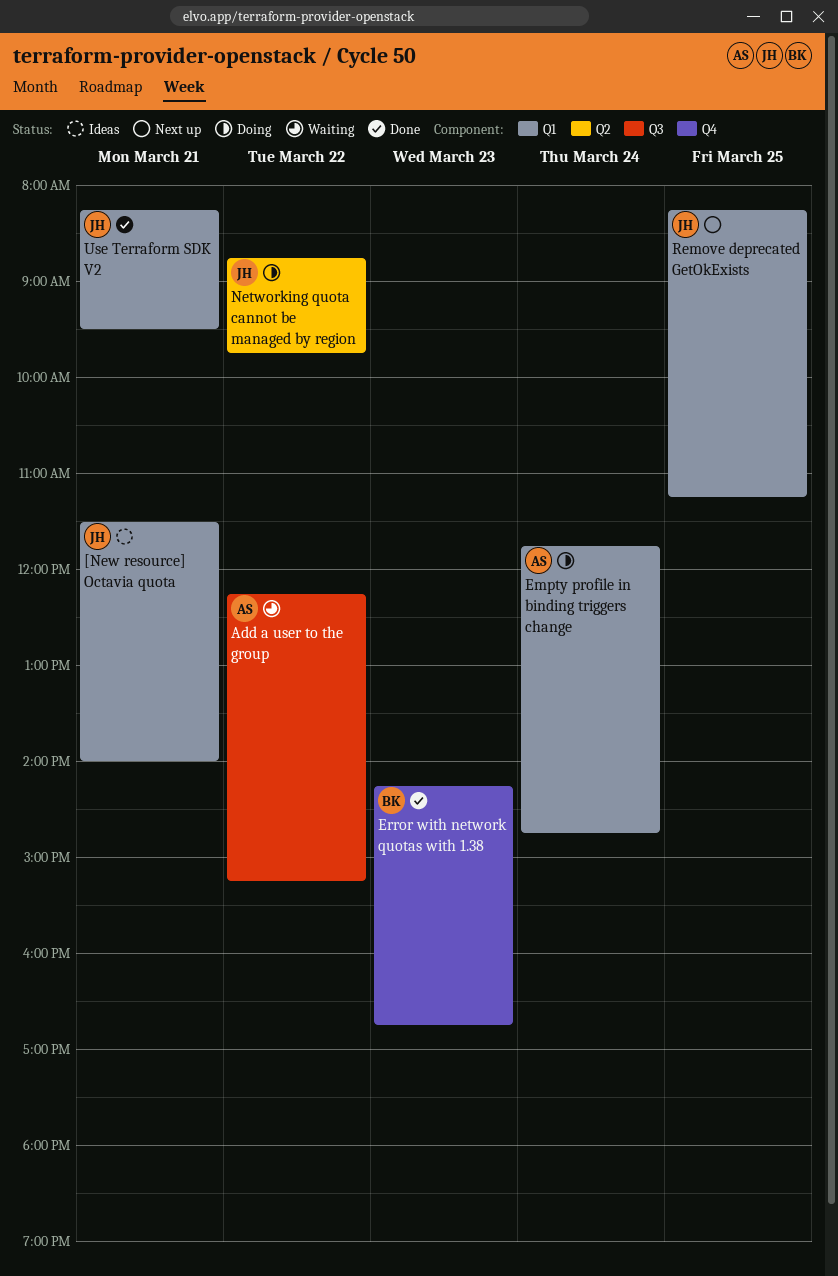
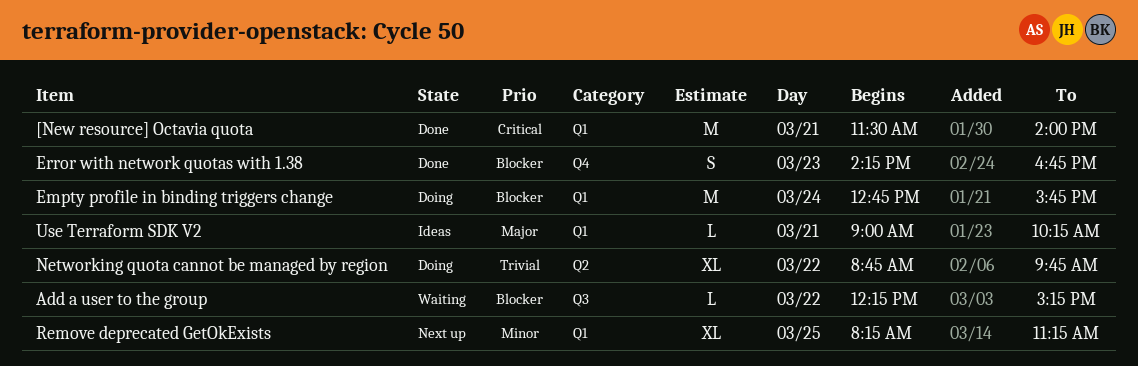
[New resource] Octavia quota, status: Ideas -> Done
Empty profile in binding triggers change, begins: 11:45 -> 12:45
Empty profile in binding triggers change, ends: 14:45 -> 15:45
Use Terraform SDK V2, status: Done -> Ideas
Use Terraform SDK V2, begins: 08:15 -> 09:00
Use Terraform SDK V2, ends: 09:30 -> 10:15

